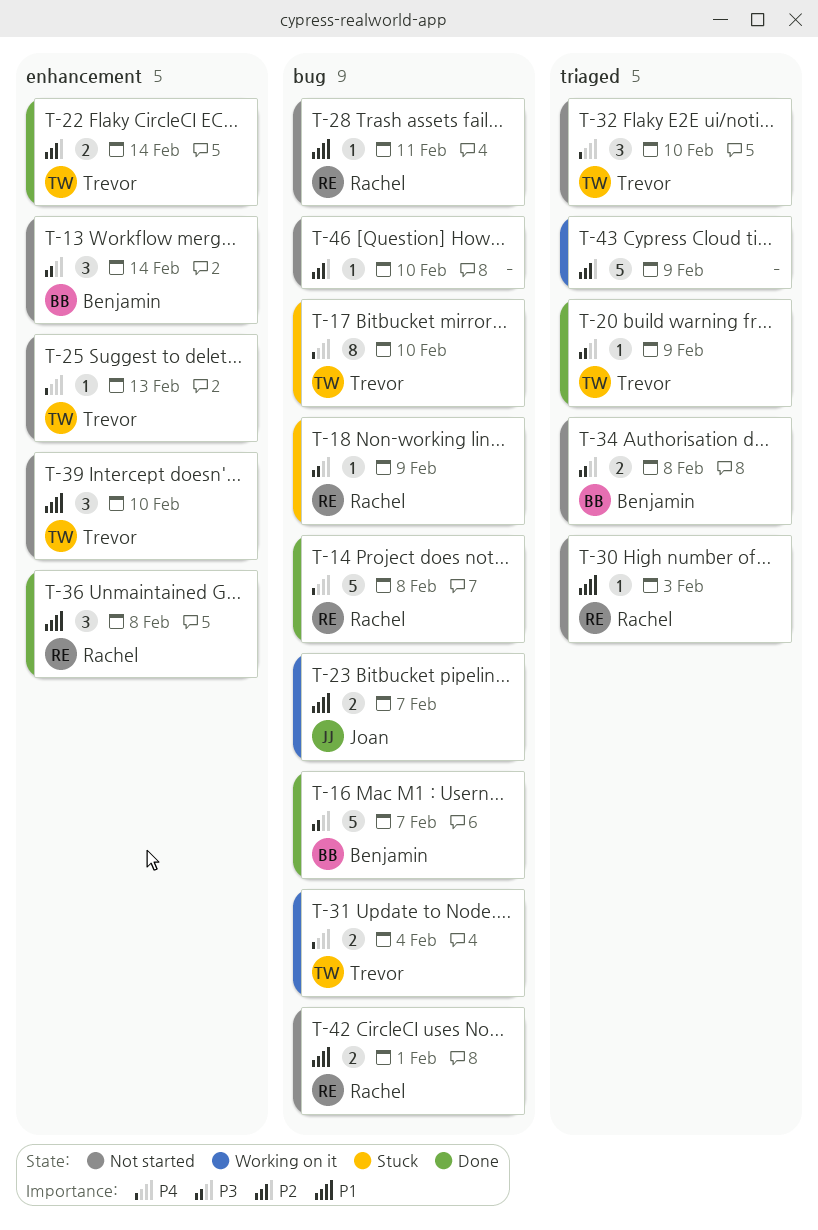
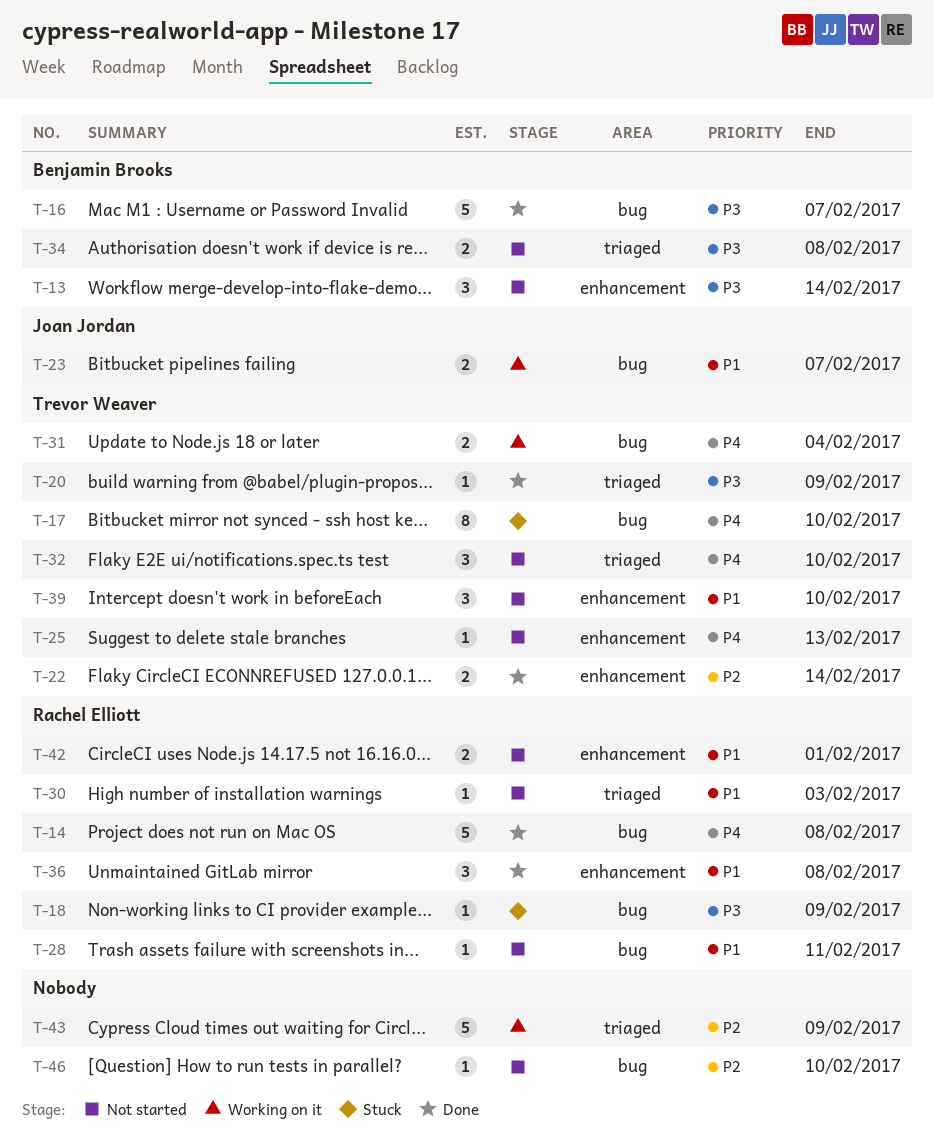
T-42, label: bug -> enhancement

